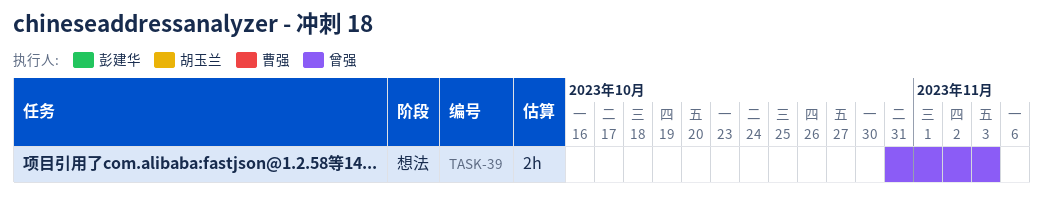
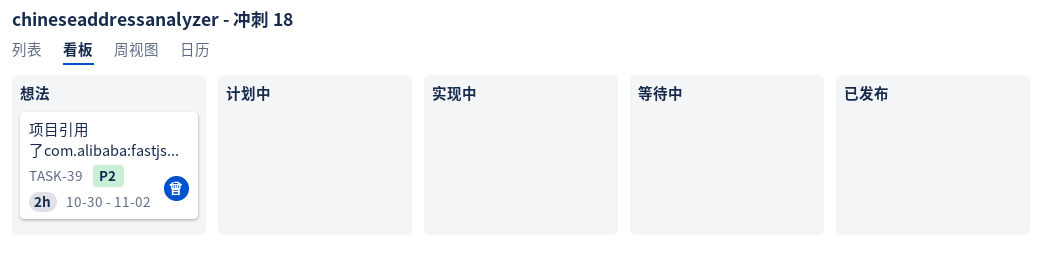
TASK-39, start: Oct 31 -> Oct 30
TASK-39, due: Nov 3 -> Nov 2

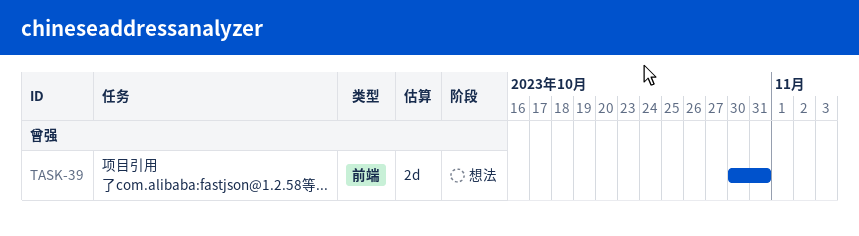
TASK-39, estimate: 2h -> 2d
TASK-39, due: Nov 2 -> Oct 31

